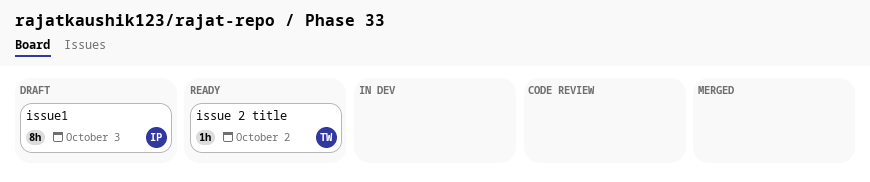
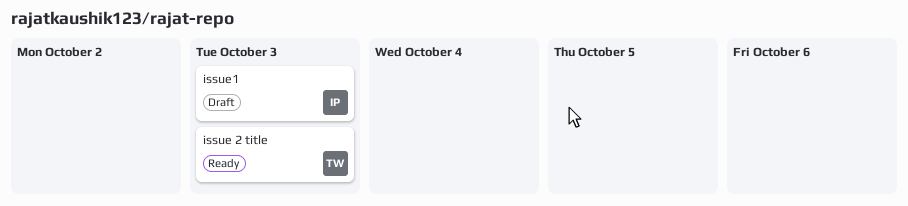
issue 2 title, due: Oct 2 -> Oct 3

